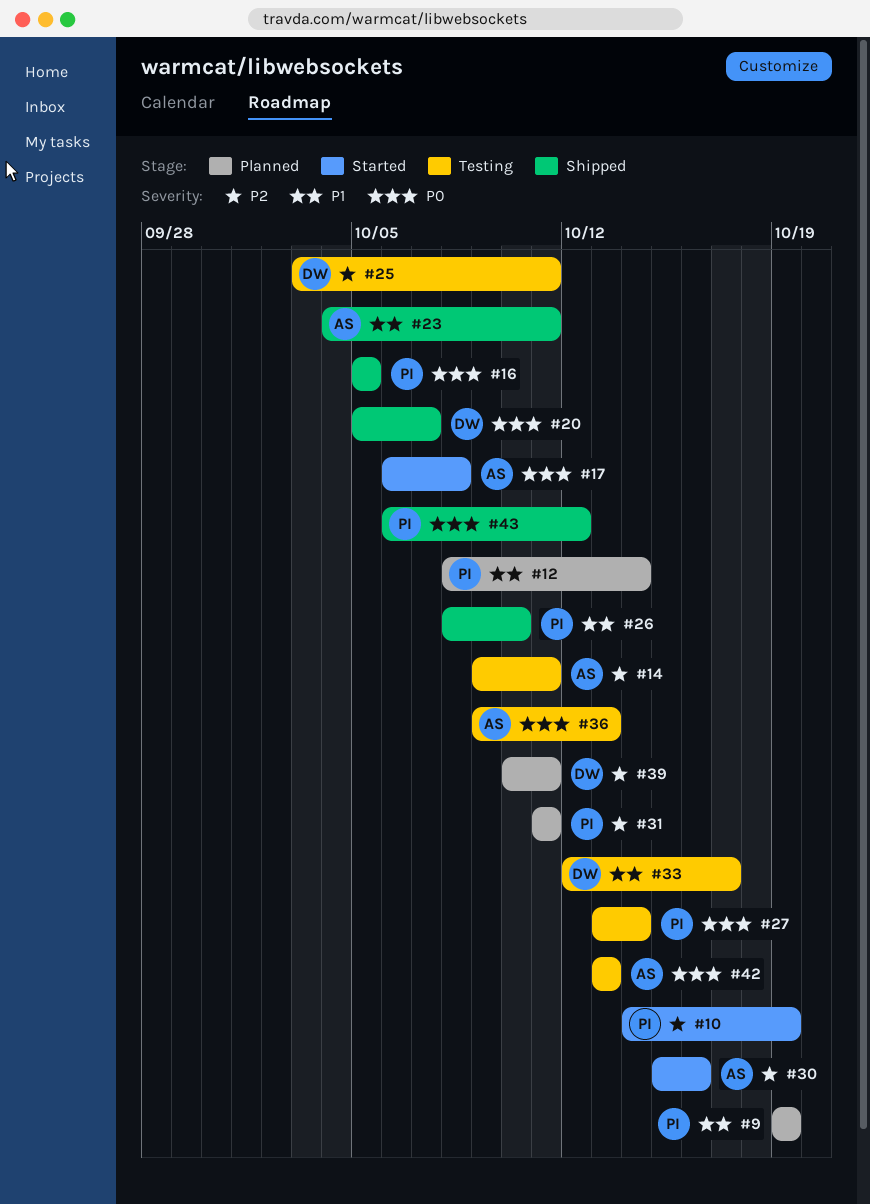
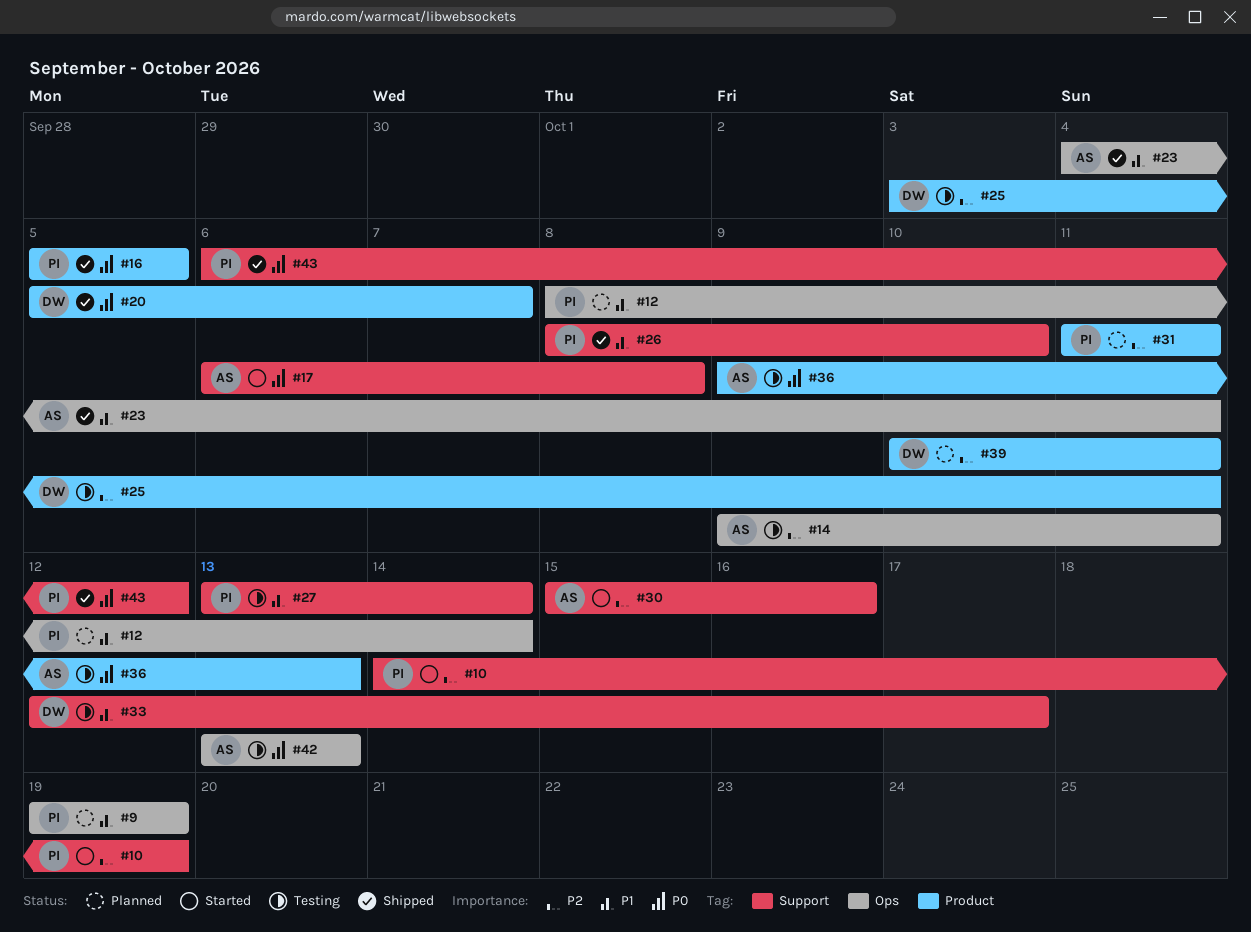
#27, priority: P0 -> P1

